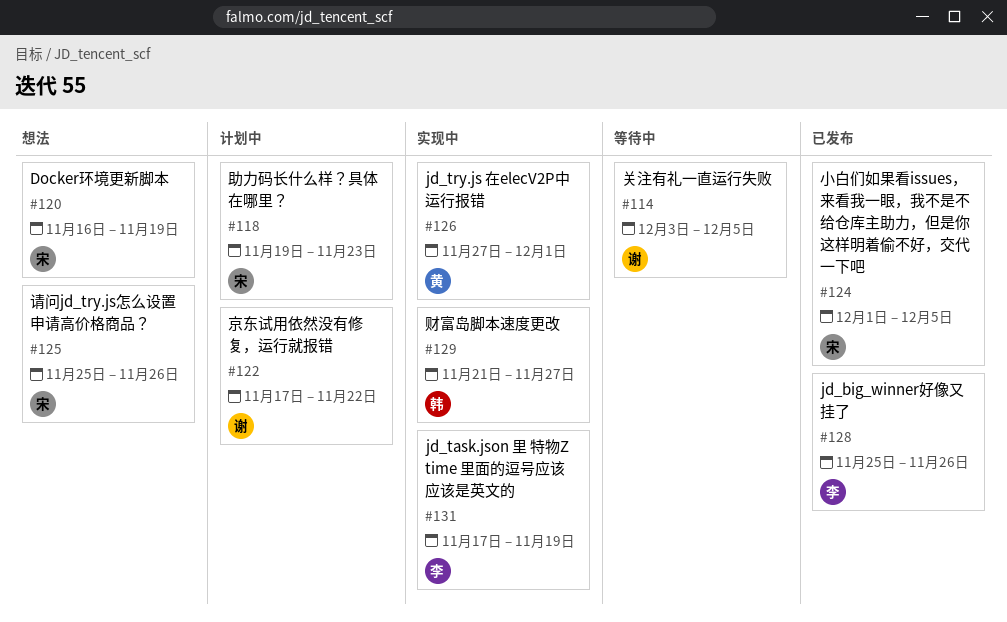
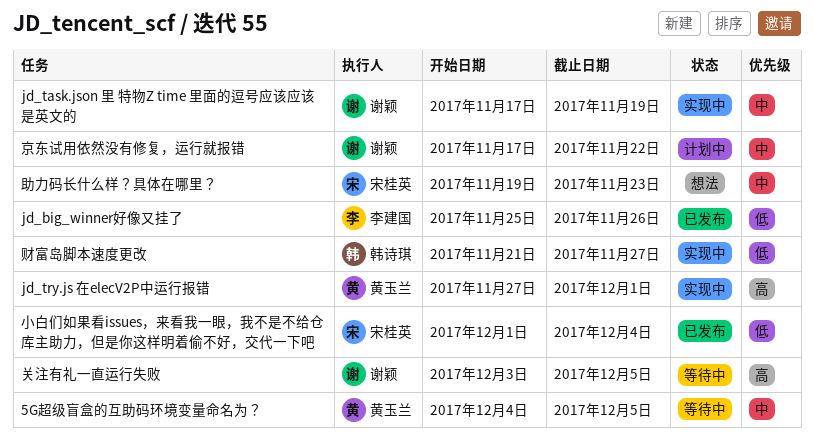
5G超级盲盒的互助码环境变量命名为？: none -> present
Docker环境更新脚本: present -> none
jd_task.json 里 特物Z time 里面的逗号应该应该是英文的, owner: 李建国 -> 谢颖
助力码长什么样？具体在哪里？, status: 计划中 -> 想法
小白们如果看issues，来看我一眼，我不是不给仓库主助力，但是你这样明着偷不好，交代一下吧, due: Dec 5 -> Dec 4
请问jd_try.js怎么设置申请高价格商品？: present -> none

